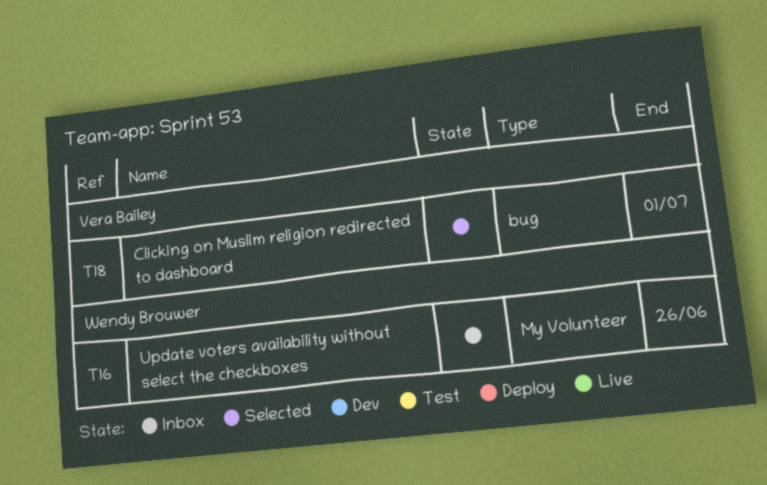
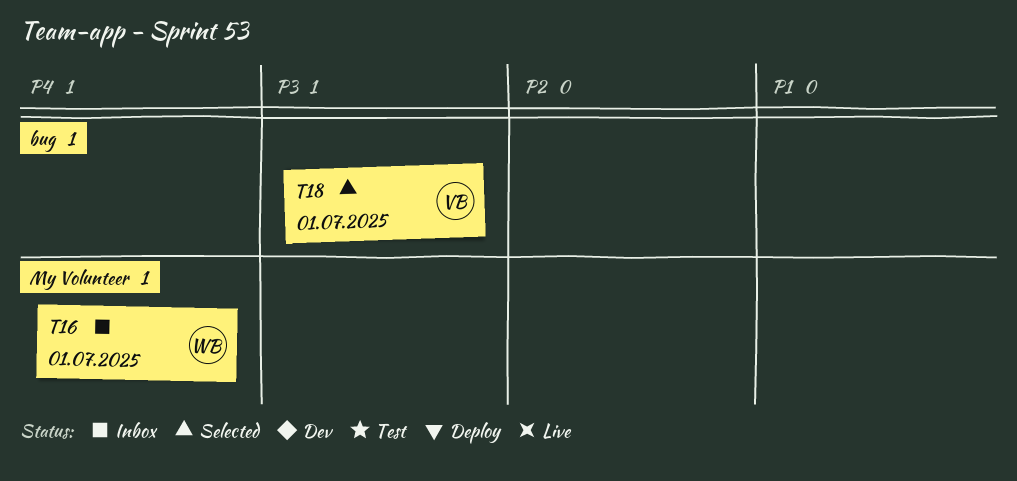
T16, due: Jun 26 -> Jul 1

